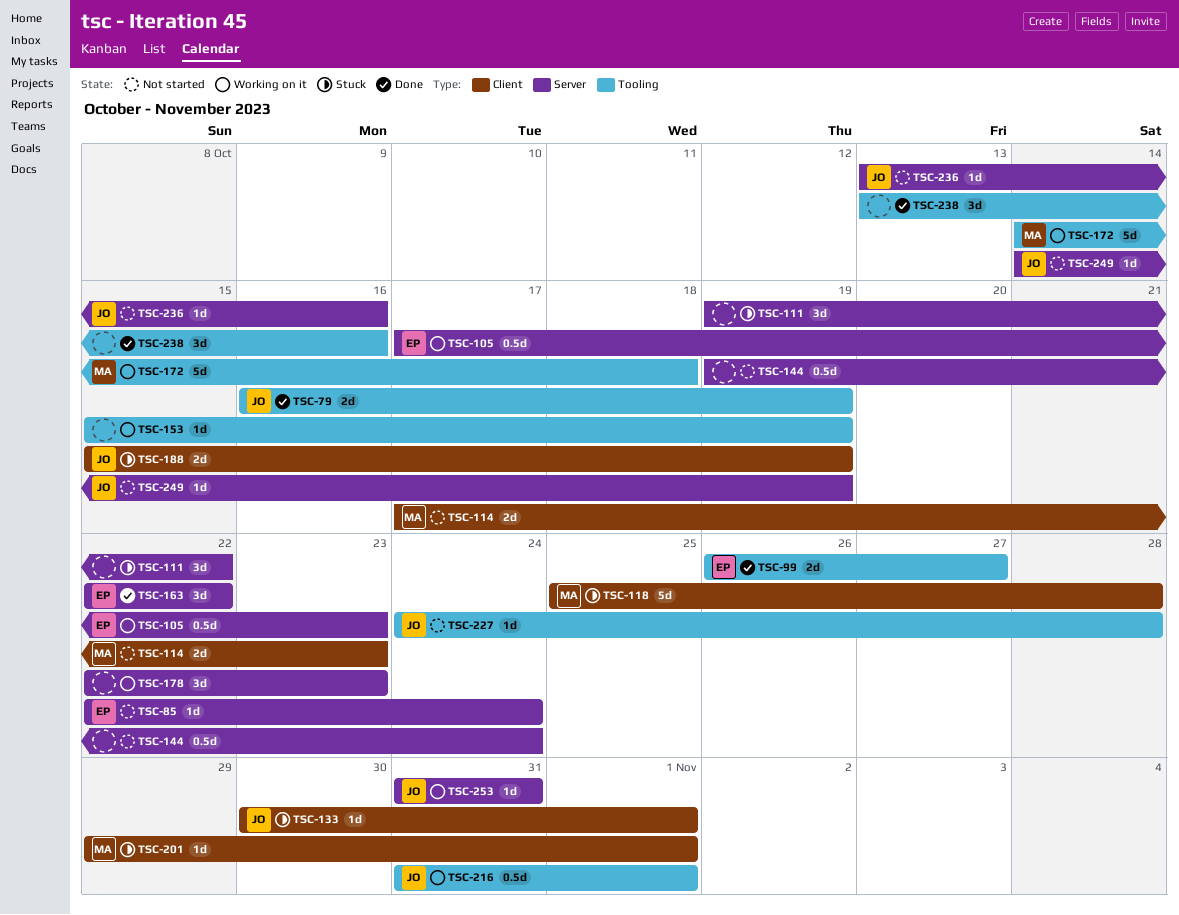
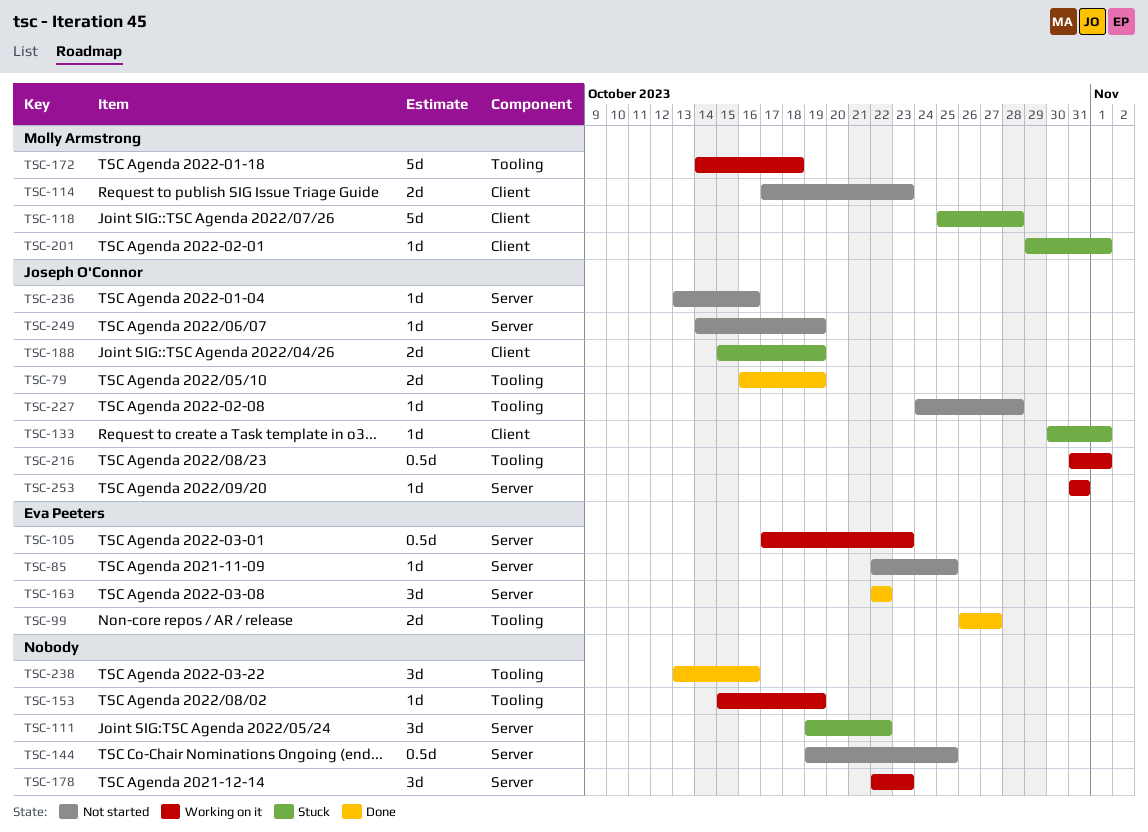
TSC-85, due: Oct 24 -> Oct 25
TSC-144, due: Oct 24 -> Oct 25

